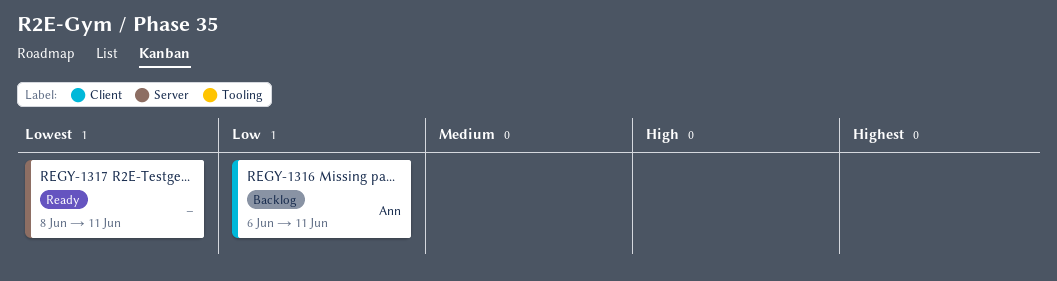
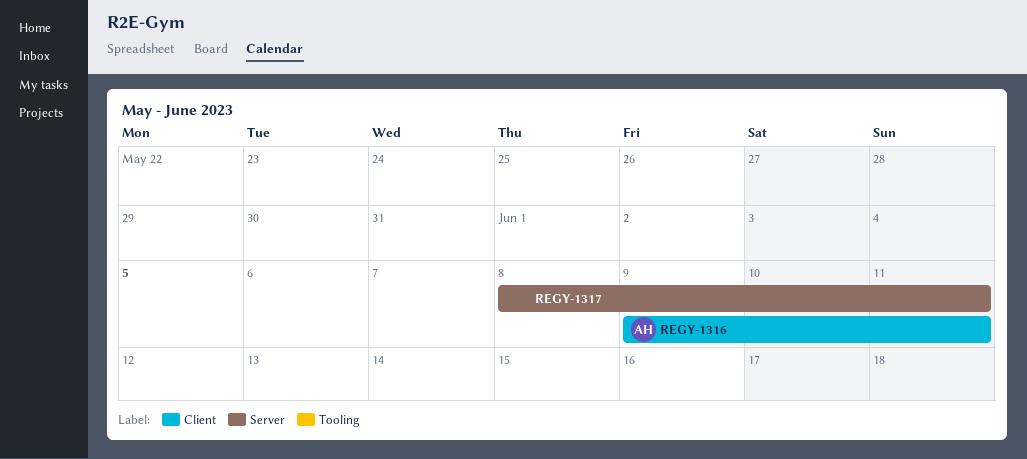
REGY-1316, start: Jun 6 -> Jun 9

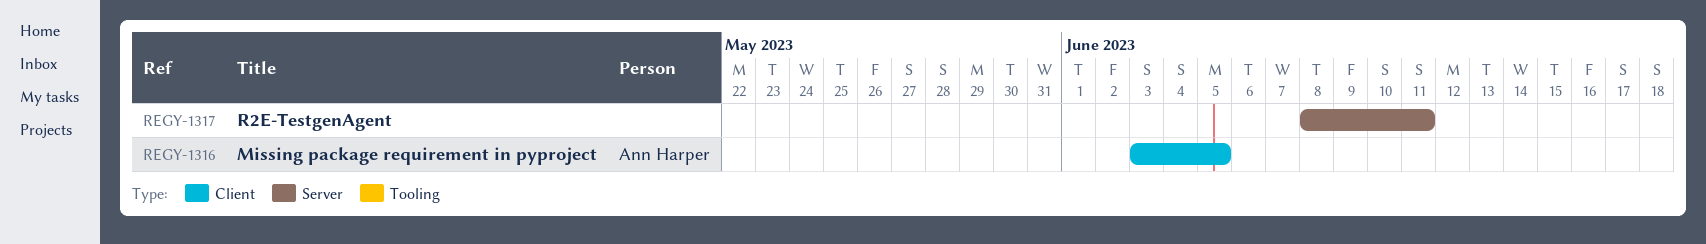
REGY-1316, start: Jun 9 -> Jun 3
REGY-1316, due: Jun 11 -> Jun 5

